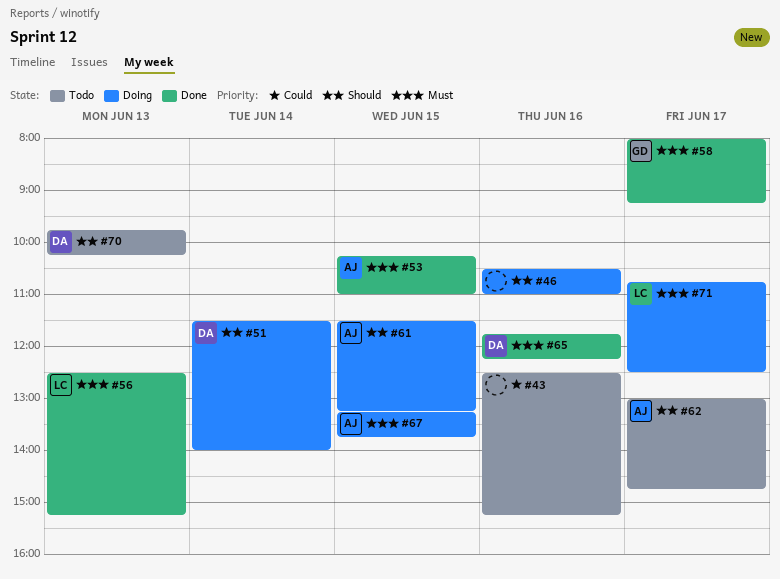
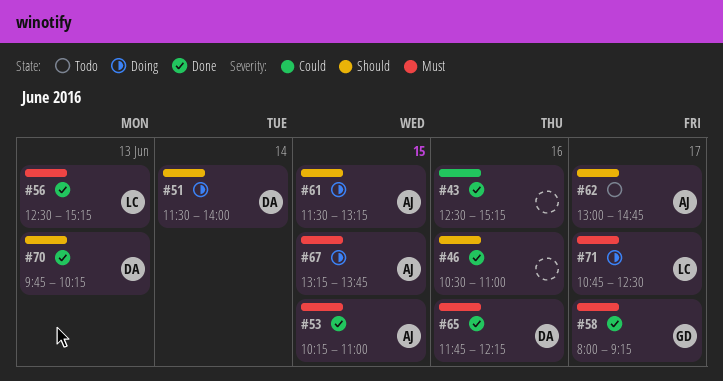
#43, status: Todo -> Done
#46, status: Doing -> Done
#70, status: Todo -> Done

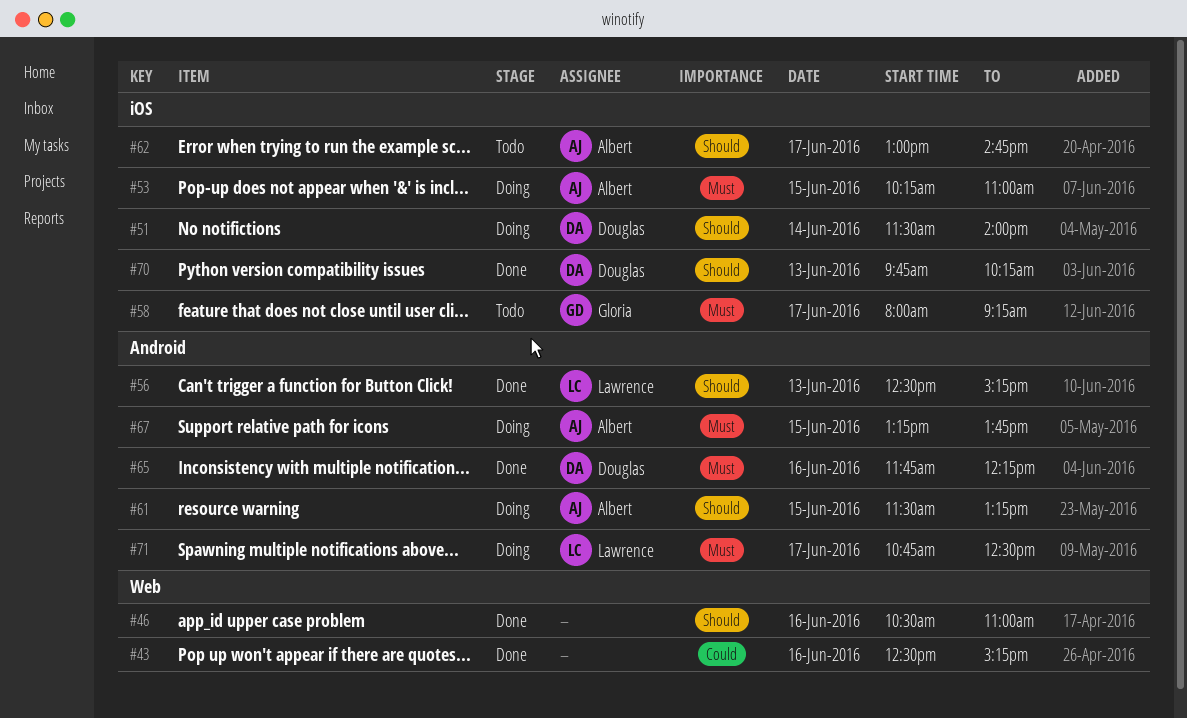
#53, status: Done -> Doing
#56, priority: Must -> Should
#58, status: Done -> Todo

